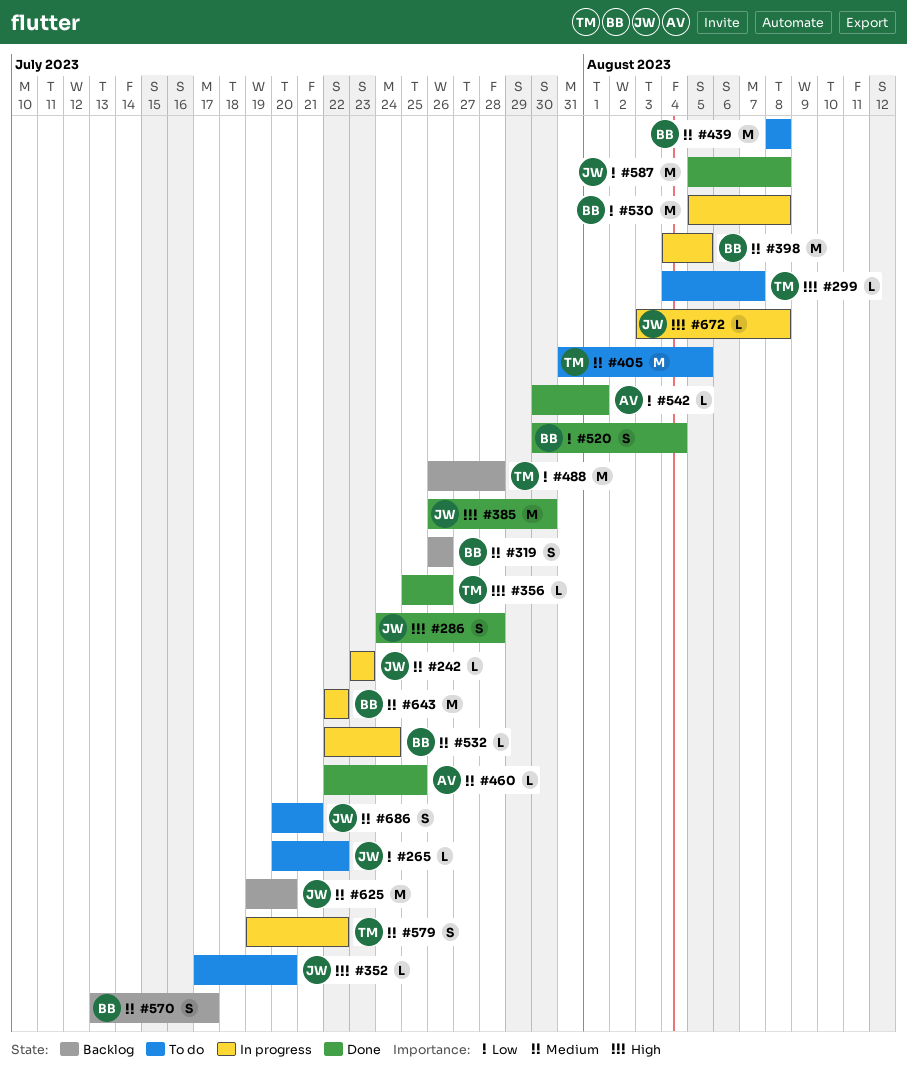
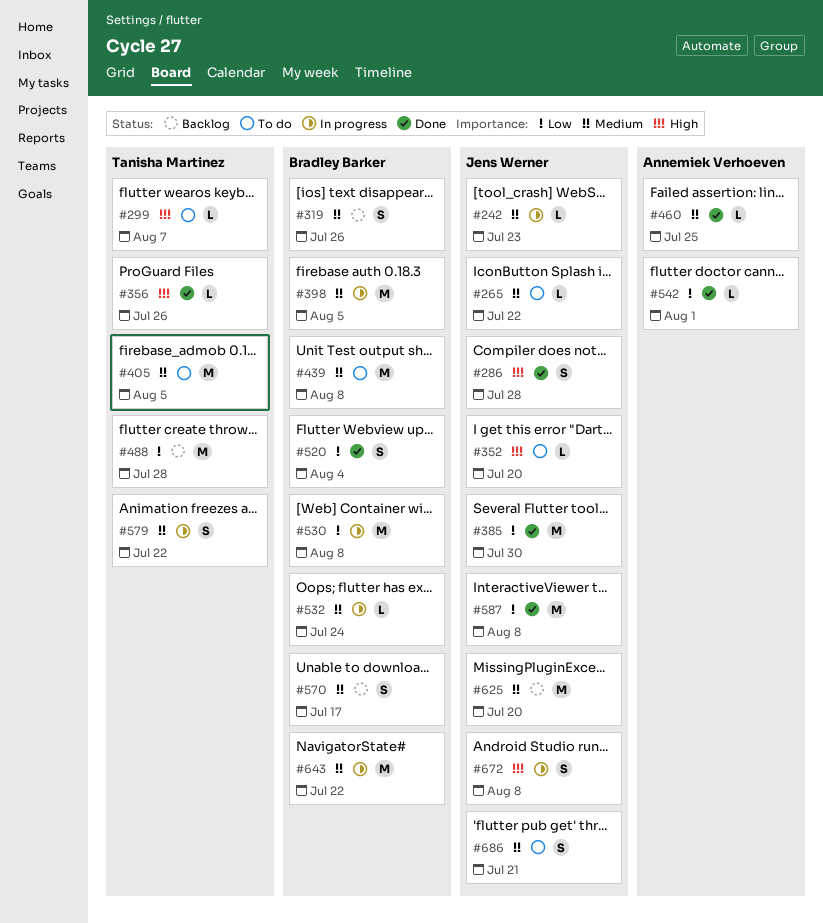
#265, priority: Low -> Medium
#385, priority: High -> Low
#672, estimate: L -> S

